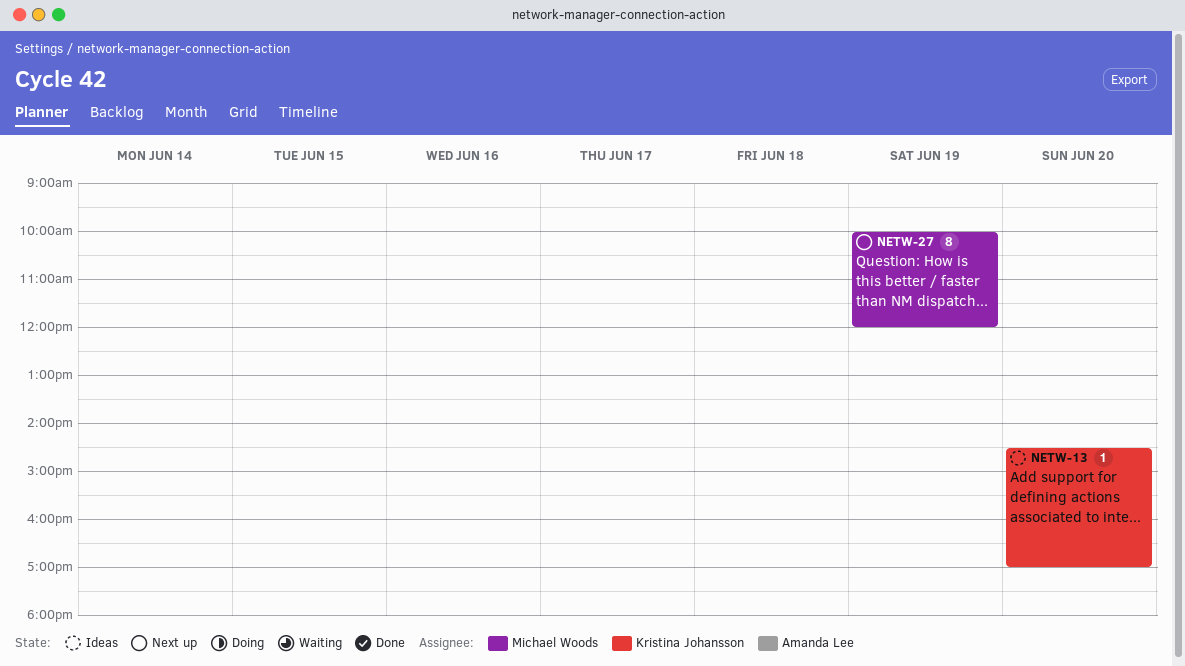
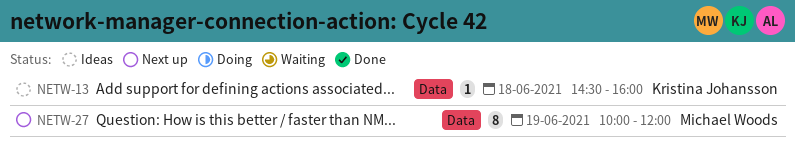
NETW-13, day: Jun 20 -> Jun 18
NETW-13, ends: 17:00 -> 16:00

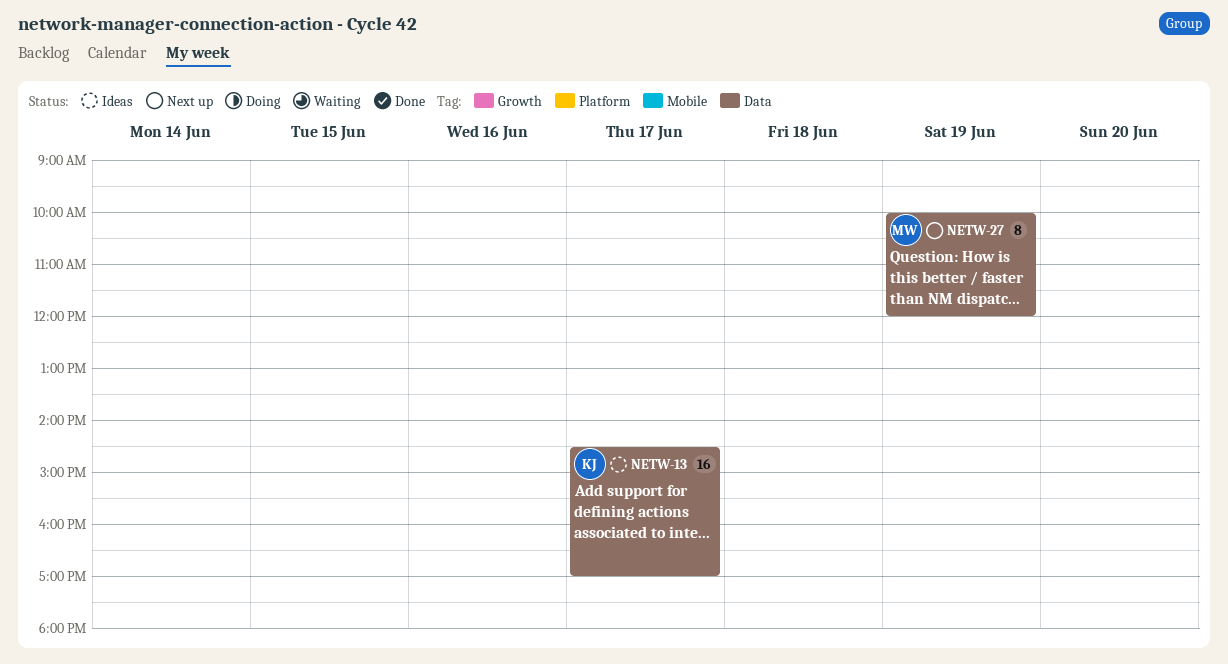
NETW-13, estimate: 1 -> 16
NETW-13, day: Jun 18 -> Jun 17
NETW-13, ends: 16:00 -> 17:00

